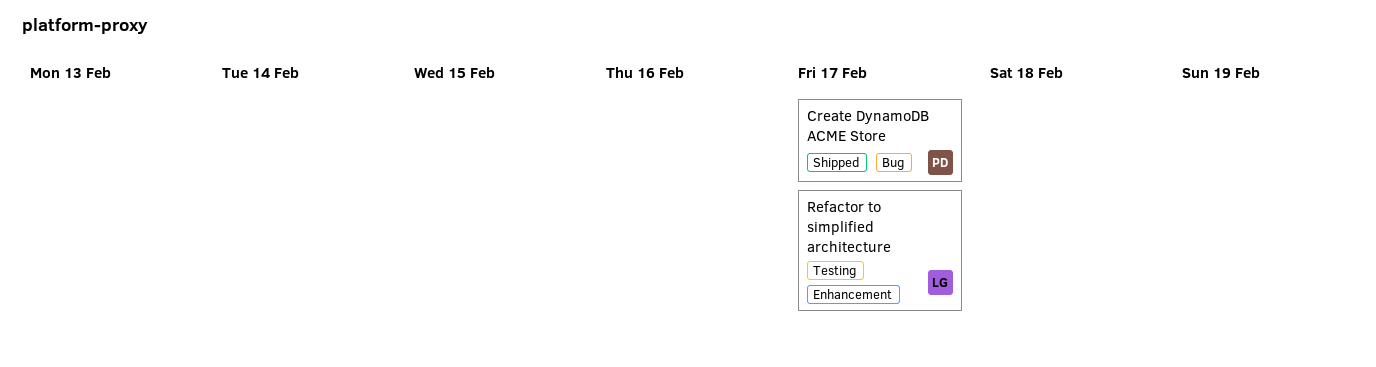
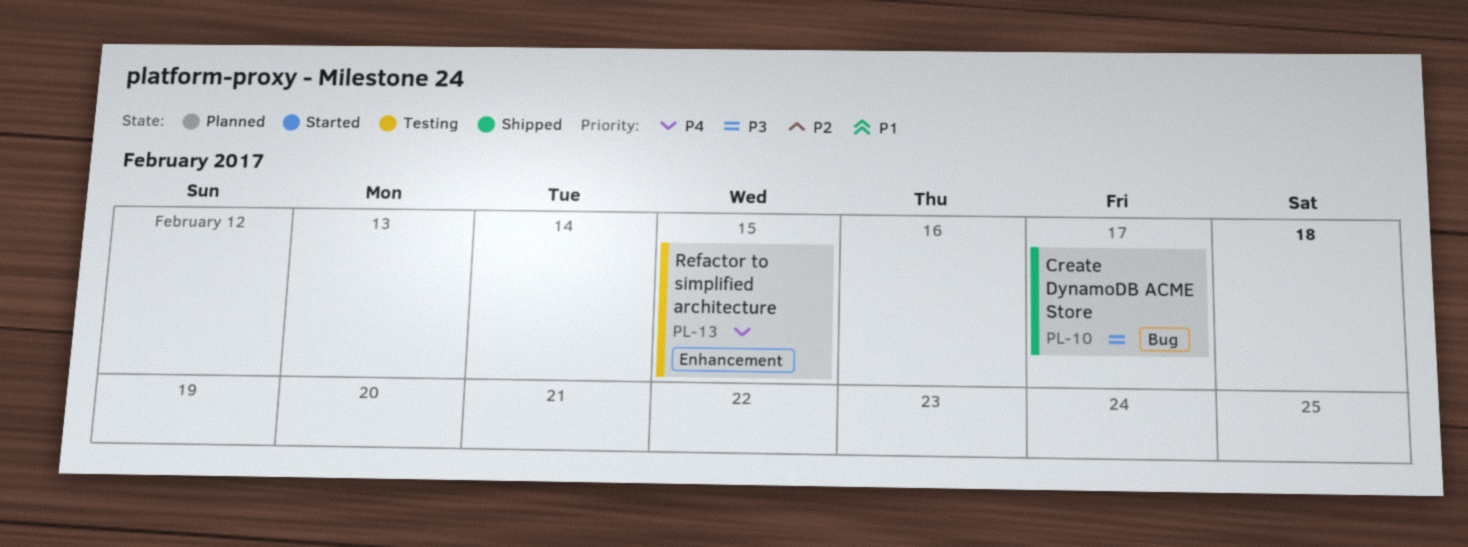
Refactor to simplified architecture, due: Feb 17 -> Feb 15

